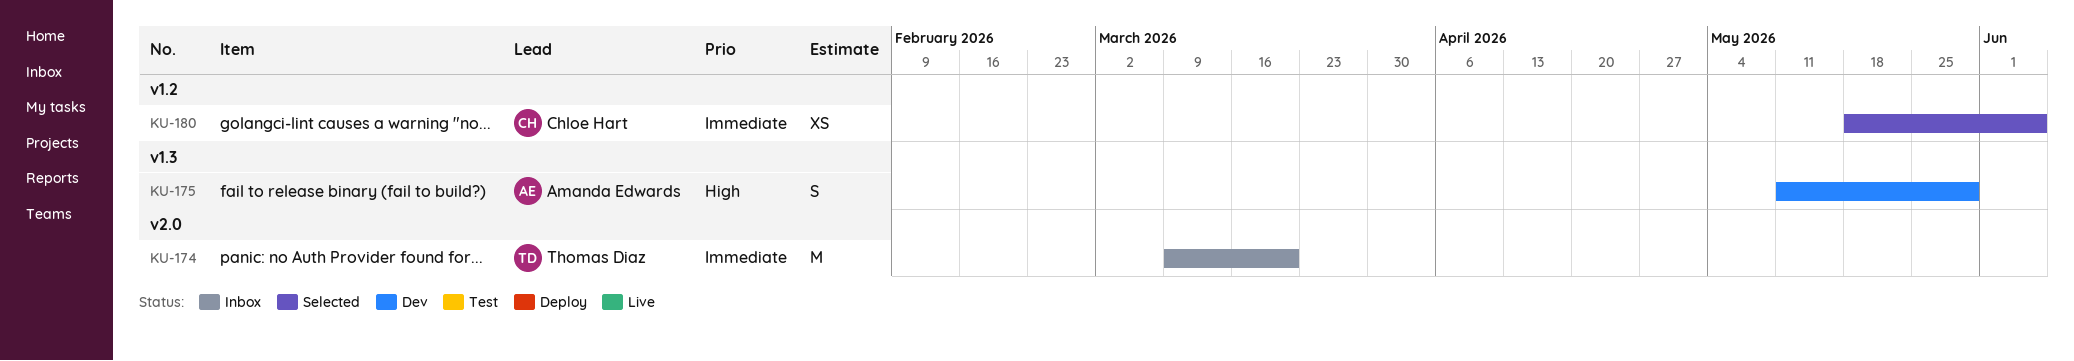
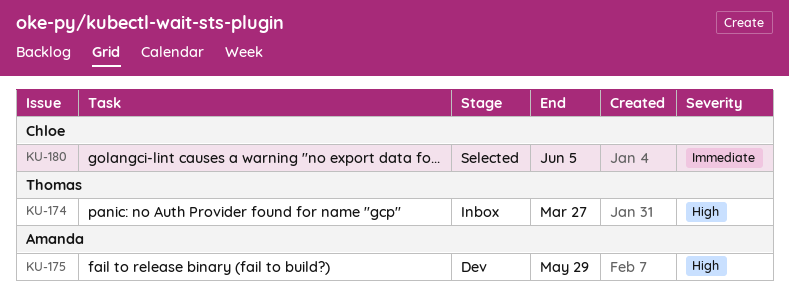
KU-174, priority: Immediate -> High
KU-174, due: Mar 20 -> Mar 27

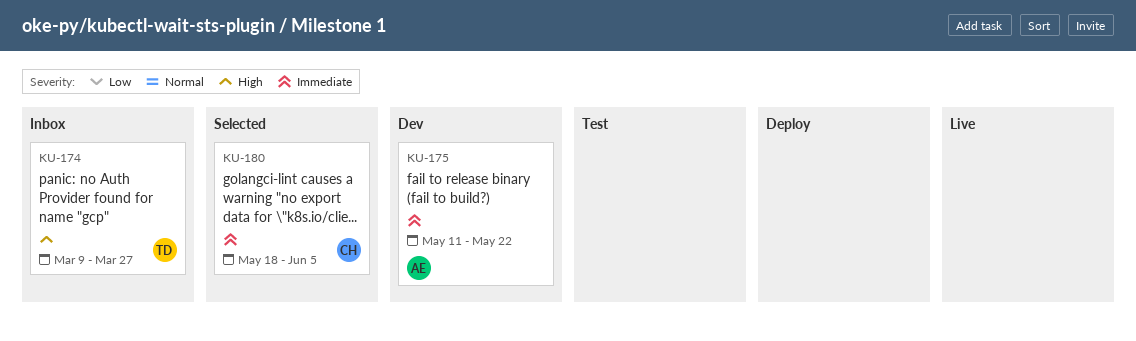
KU-175, priority: High -> Immediate
KU-175, due: May 29 -> May 22

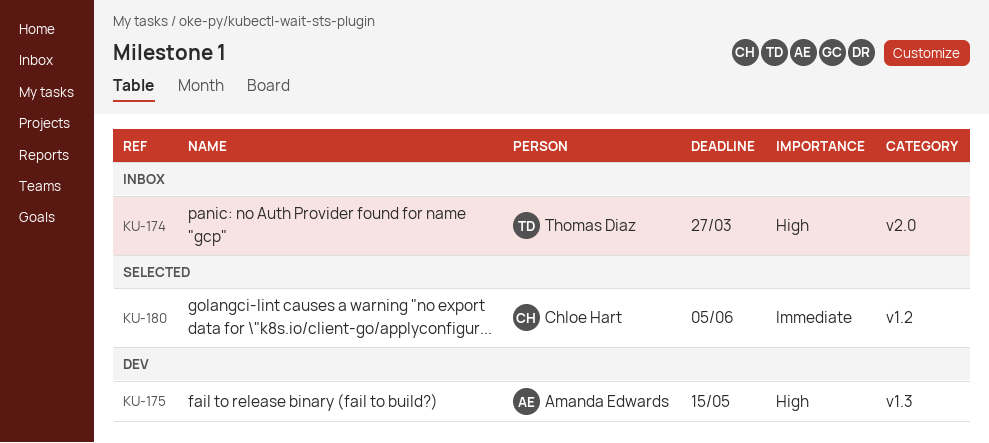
KU-175, priority: Immediate -> High
KU-175, due: May 22 -> May 15

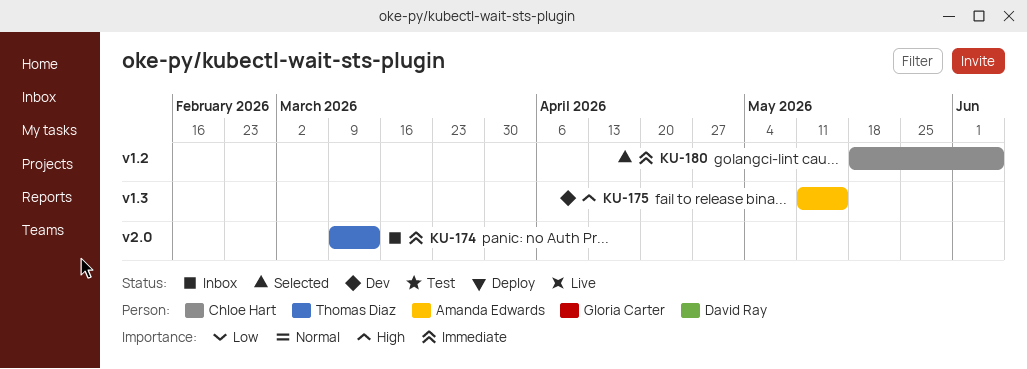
KU-174, priority: High -> Immediate
KU-174, due: Mar 27 -> Mar 13

